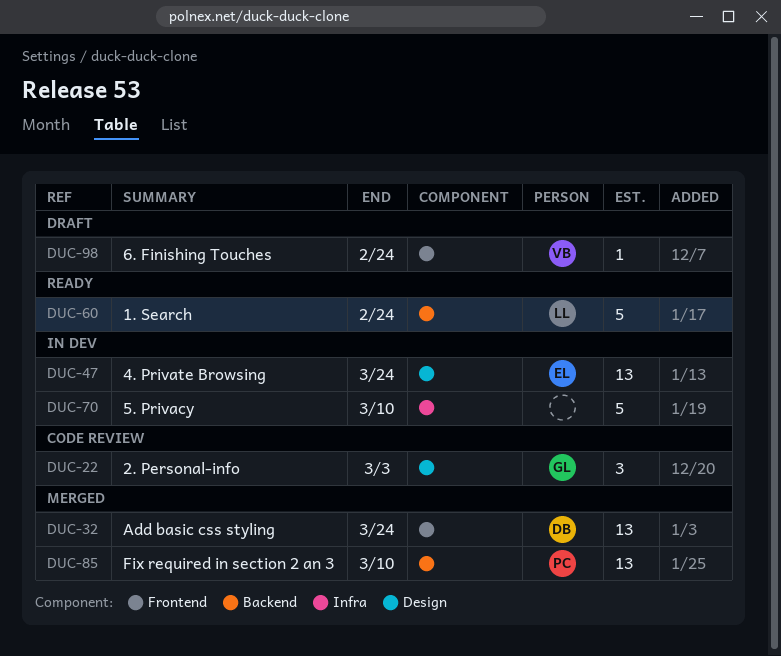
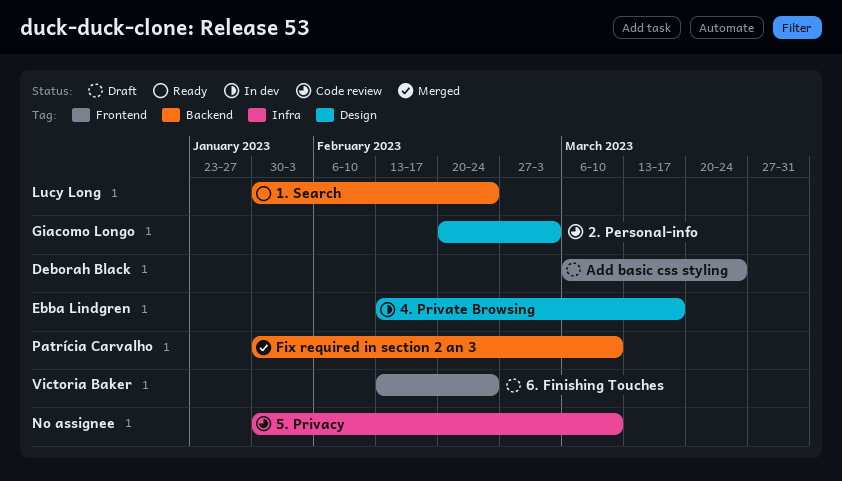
4. Private Browsing, due: Mar 24 -> Mar 17
5. Privacy, status: In dev -> Code review
Add basic css styling, status: Merged -> Draft

